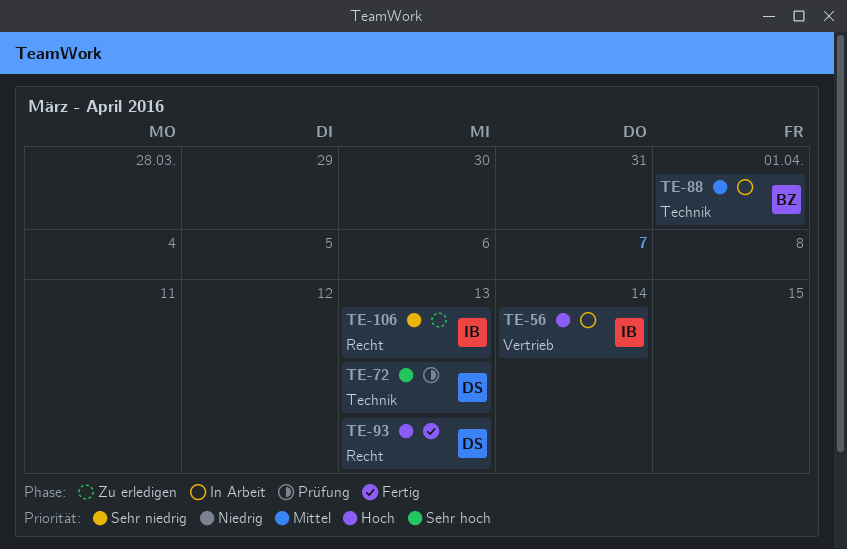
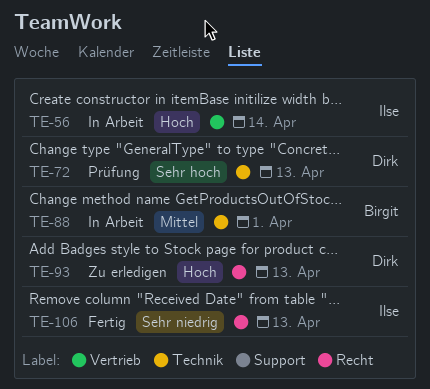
TE-93, status: Fertig -> Zu erledigen
TE-106, status: Zu erledigen -> Fertig

